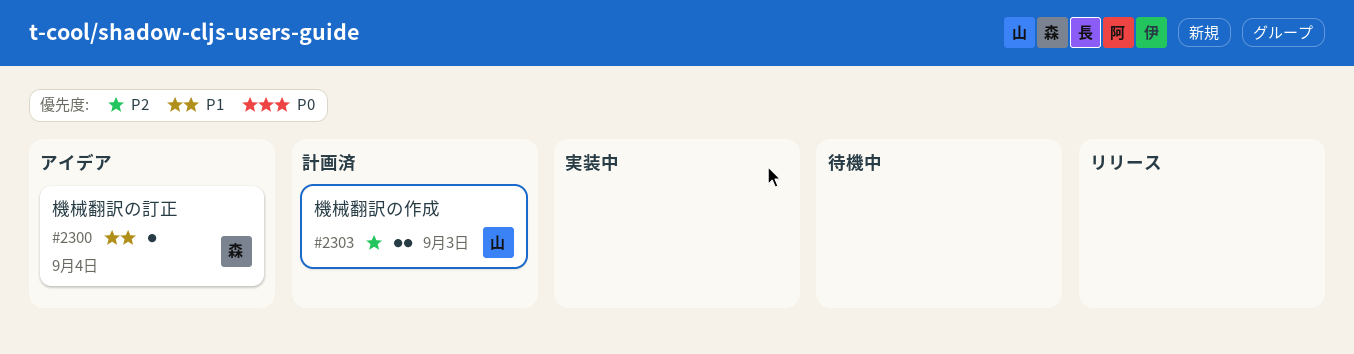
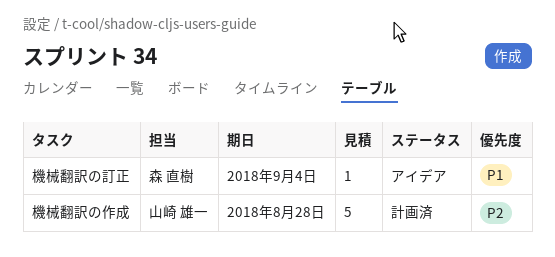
機械翻訳の作成, estimate: 2 -> 5
機械翻訳の作成, due: Sep 3 -> Aug 28

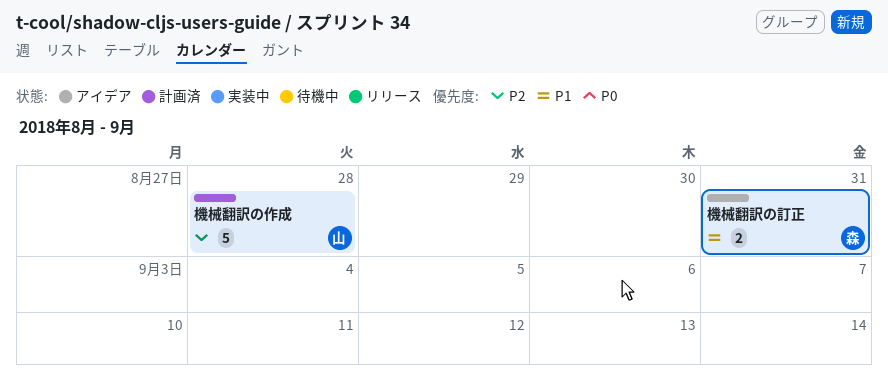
機械翻訳の訂正, estimate: 1 -> 2
機械翻訳の訂正, due: Sep 4 -> Aug 31

